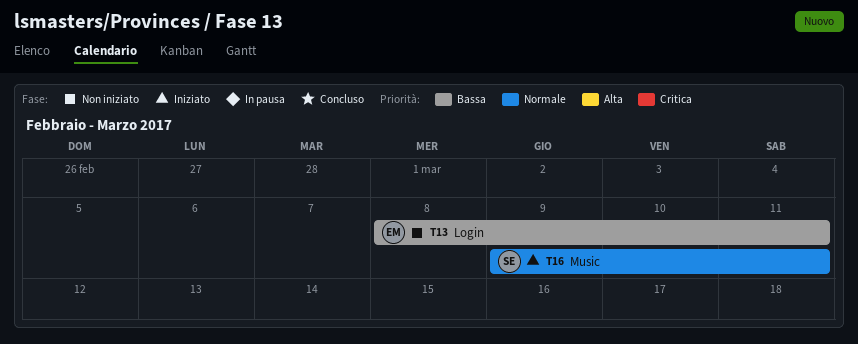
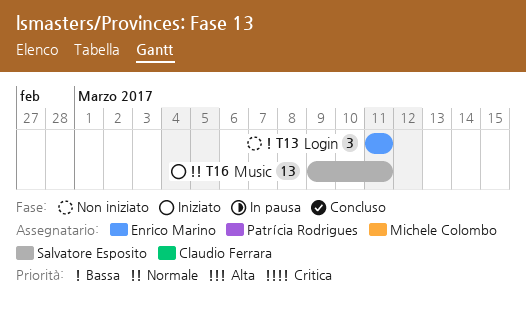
T13, start: Mar 8 -> Mar 11

